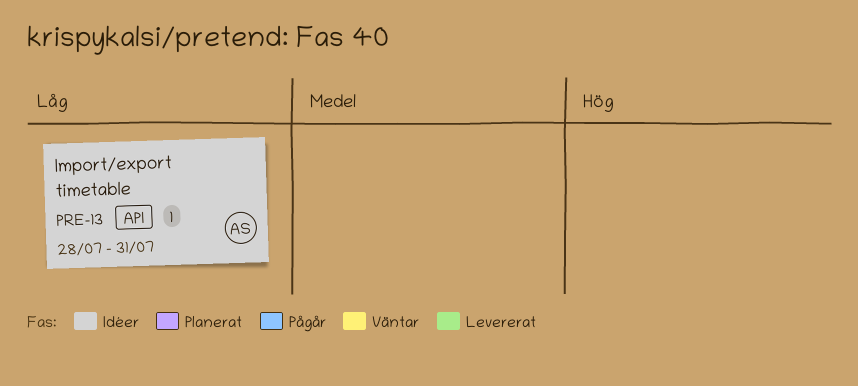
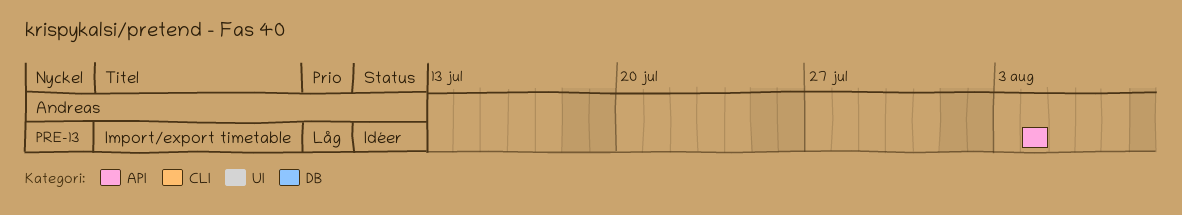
PRE-13, start: Jul 28 -> Aug 4
PRE-13, due: Jul 31 -> Aug 4

